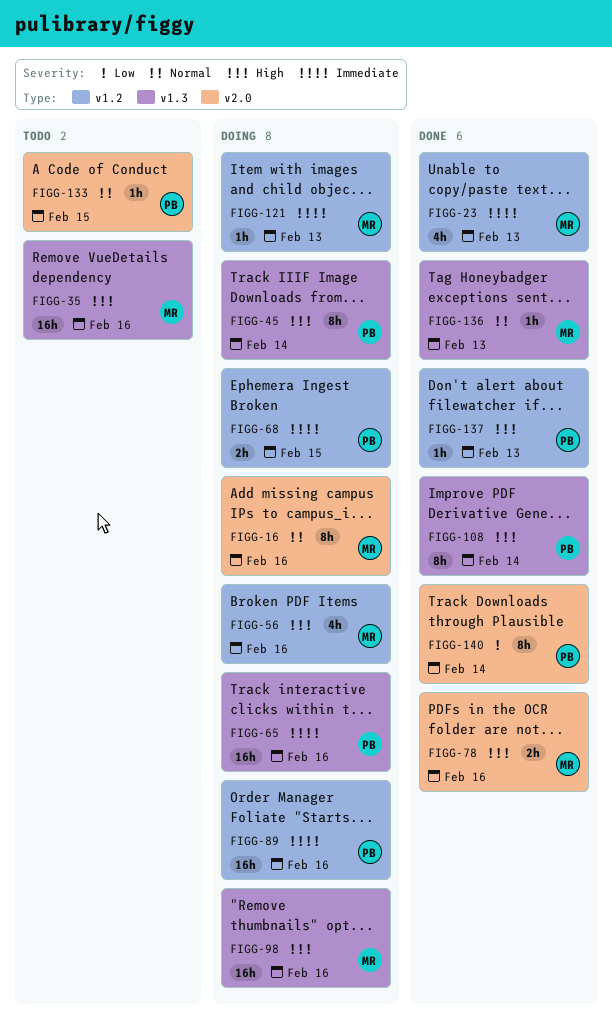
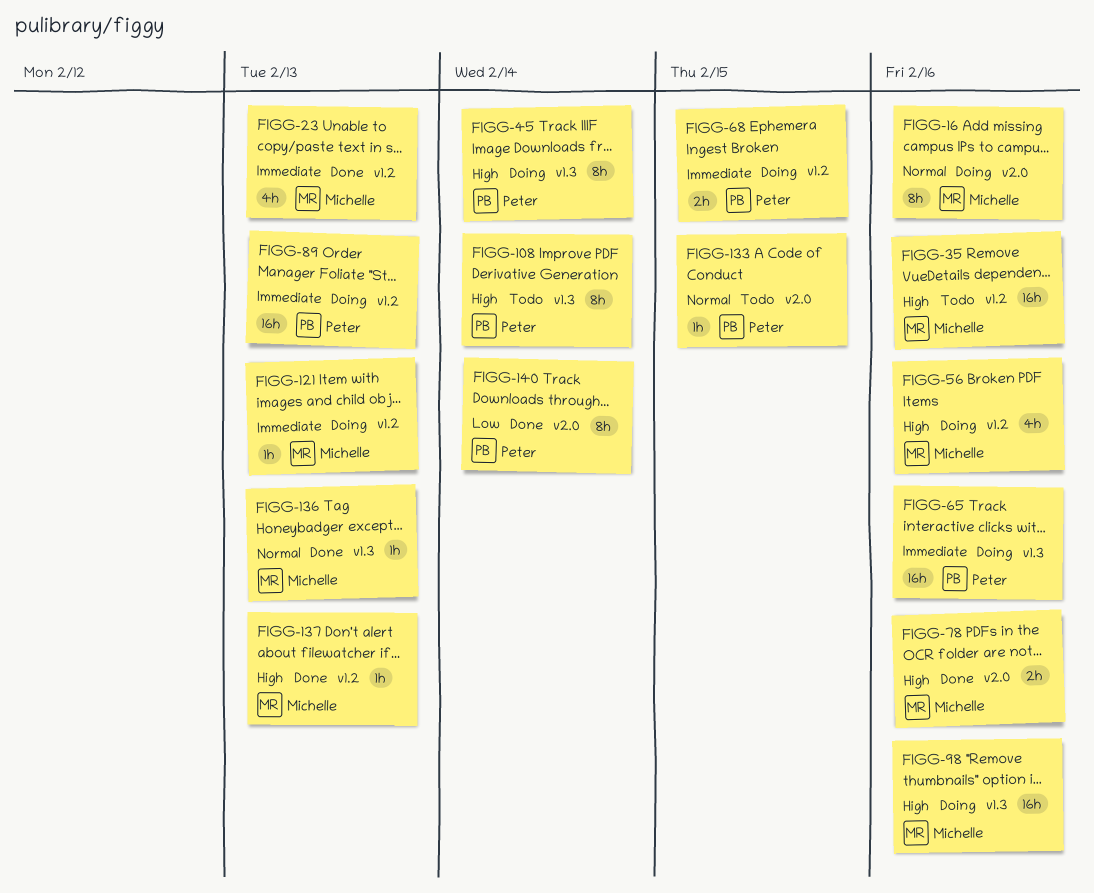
FIGG-35, label: v1.3 -> v1.2
FIGG-89, due: Feb 16 -> Feb 13
FIGG-108, status: Done -> Todo
FIGG-137, owner: Peter -> Michelle

